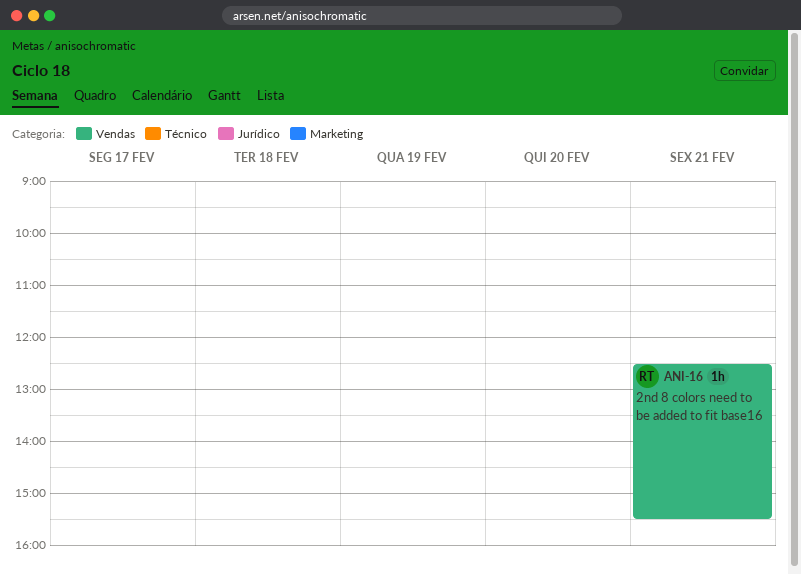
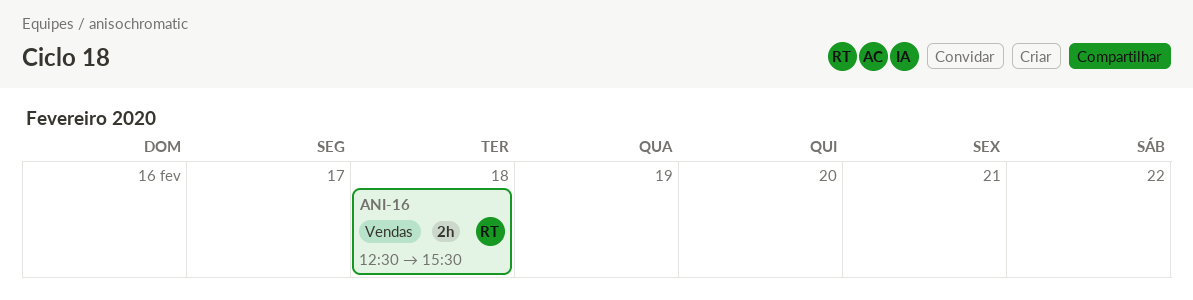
ANI-16, estimate: 1h -> 2h
ANI-16, day: Feb 21 -> Feb 18

